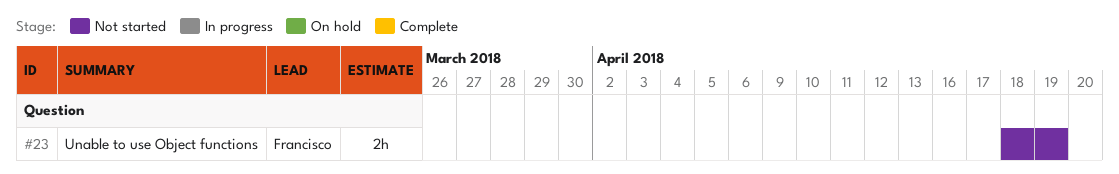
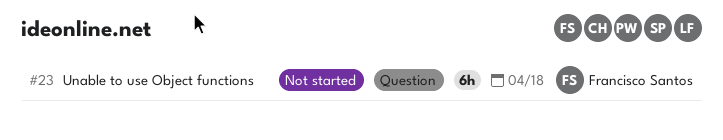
#23, estimate: 2h -> 6h
#23, due: Apr 19 -> Apr 18

